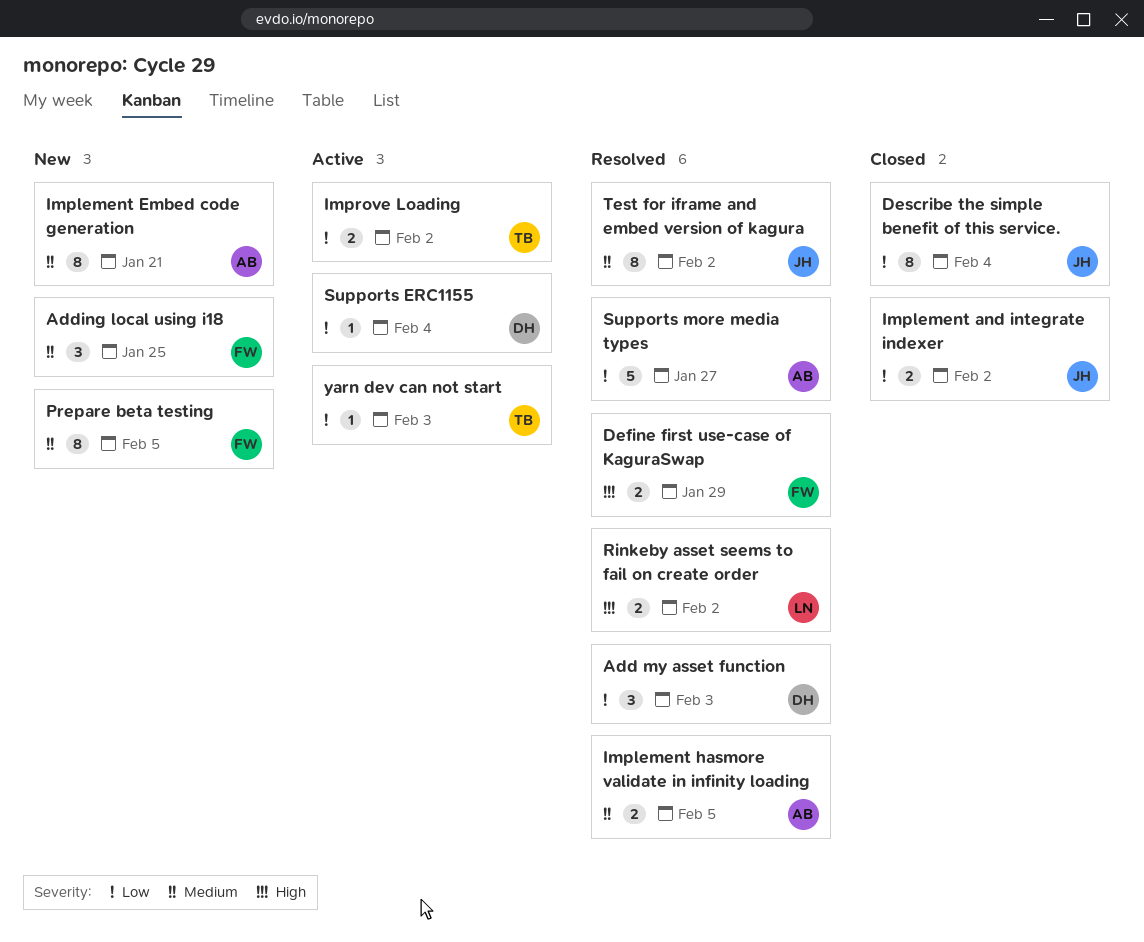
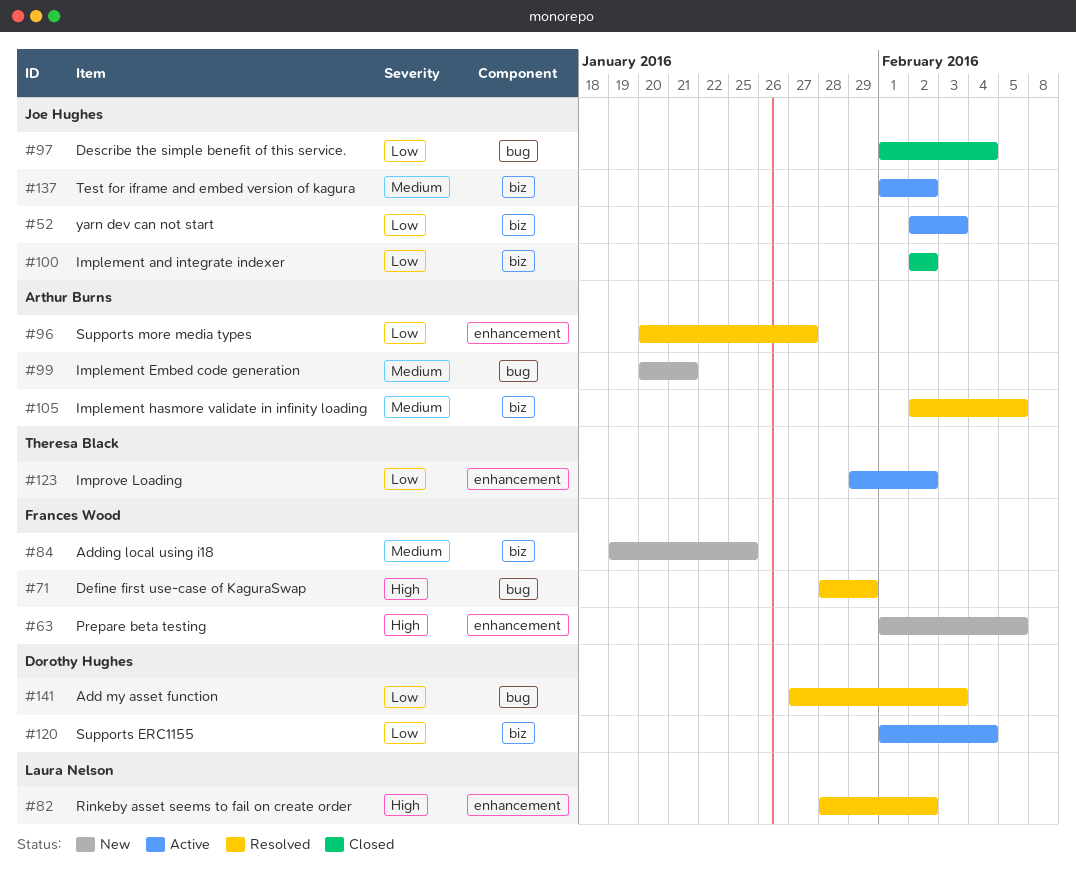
Prepare beta testing, priority: Medium -> High
Test for iframe and embed version of kagura, status: Resolved -> Active
yarn dev can not start, owner: Theresa Black -> Joe Hughes

